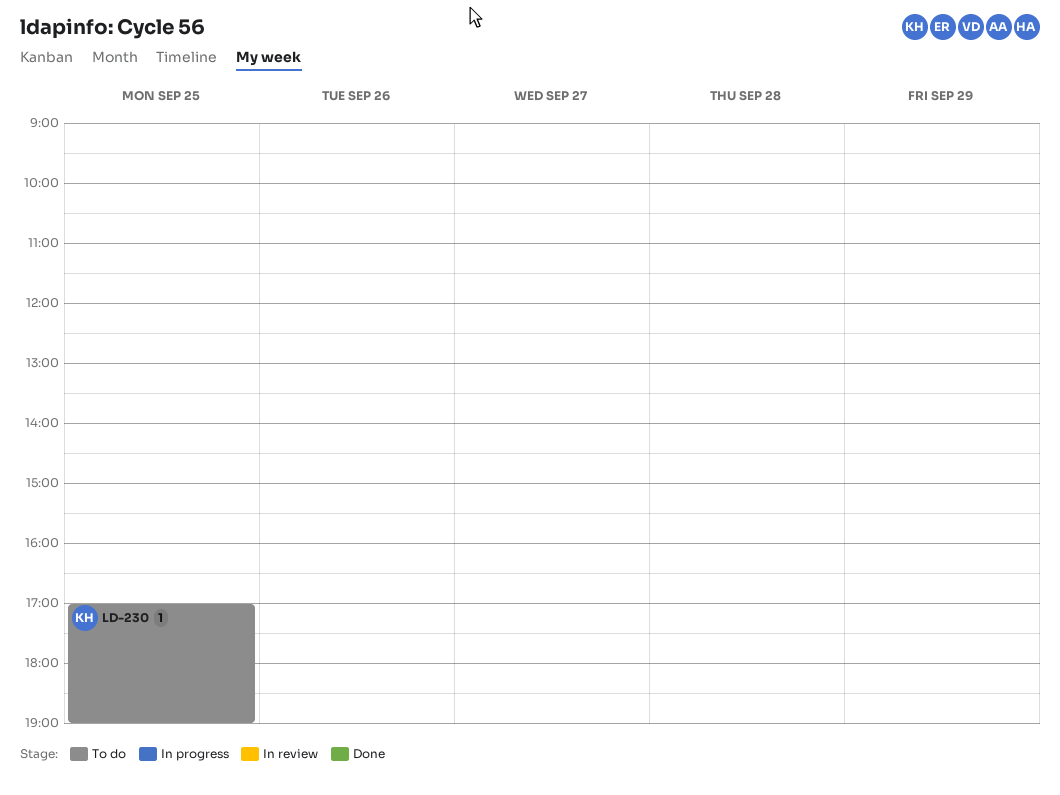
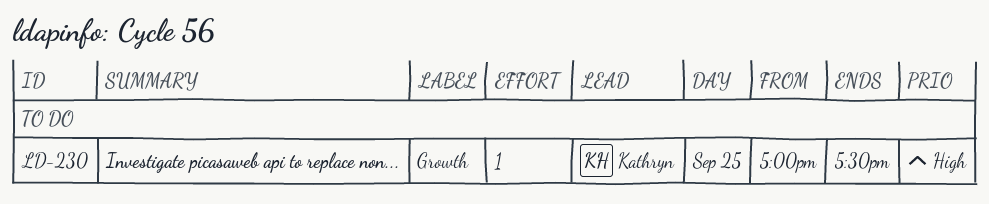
LD-230, ends: 19:00 -> 17:30

